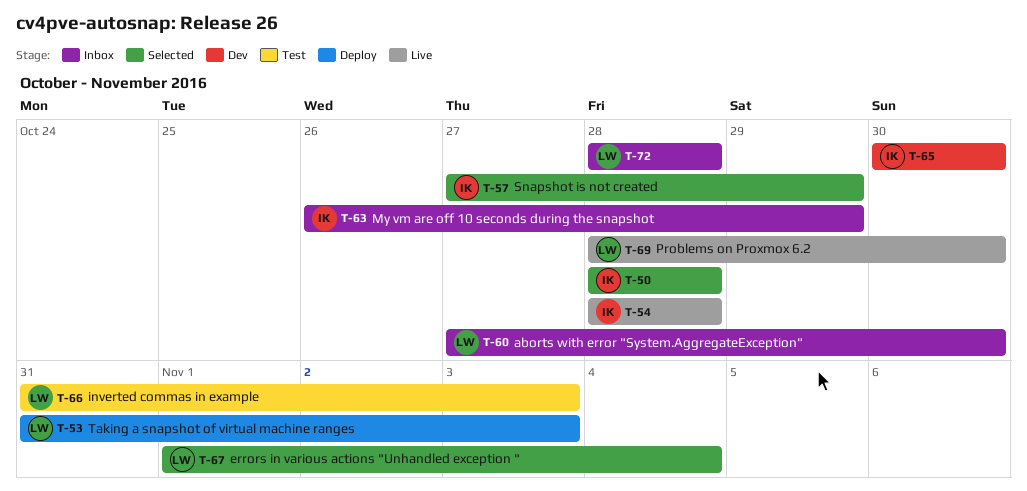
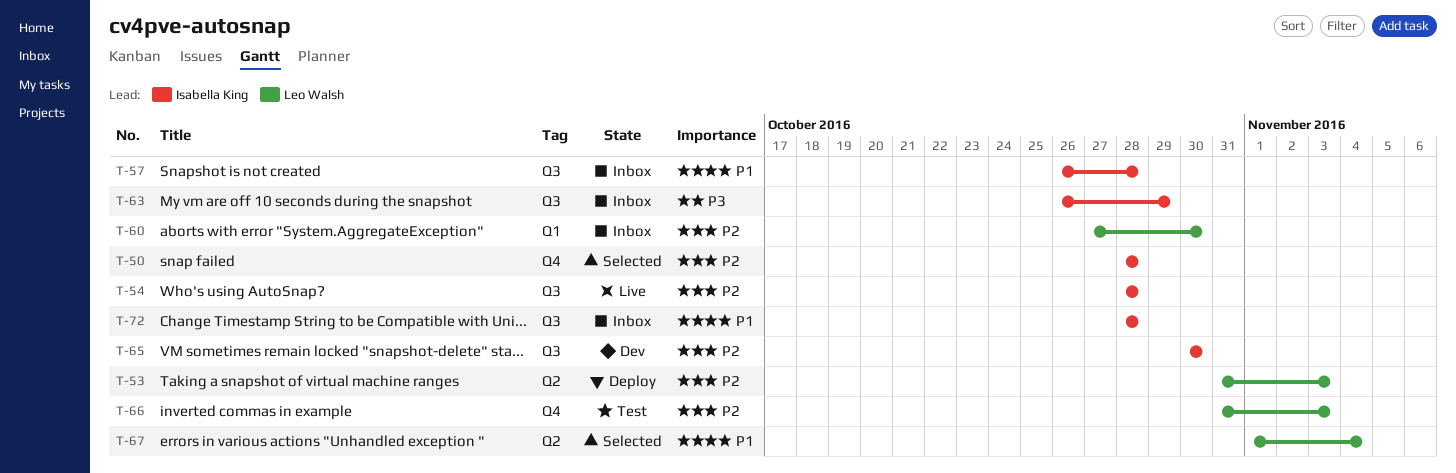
T-57, status: Selected -> Inbox
T-57, start: Oct 27 -> Oct 26
T-57, due: Oct 29 -> Oct 28
T-69: present -> none
T-72, owner: Leo Walsh -> Isabella King

